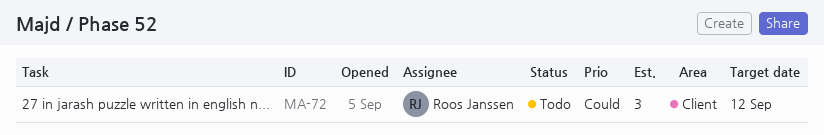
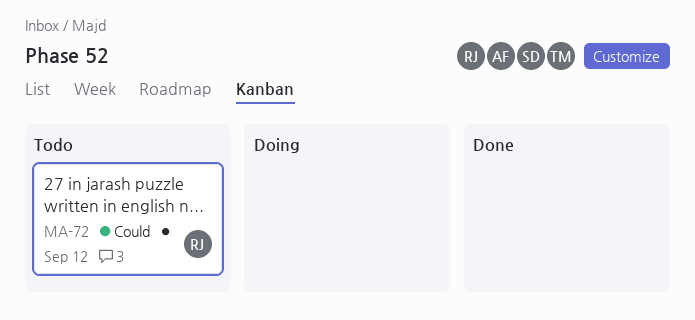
MA-72, estimate: 3 -> 1

